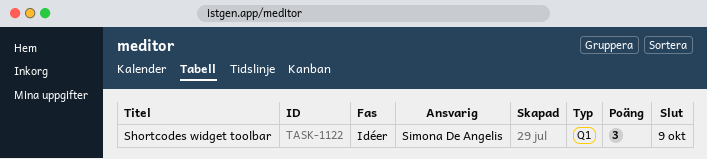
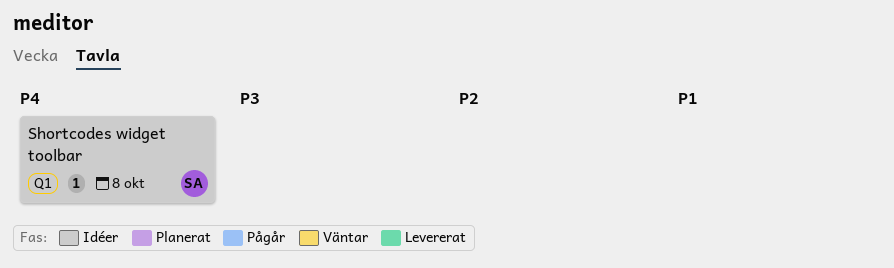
Shortcodes widget toolbar, estimate: 3 -> 1
Shortcodes widget toolbar, due: Oct 9 -> Oct 8

